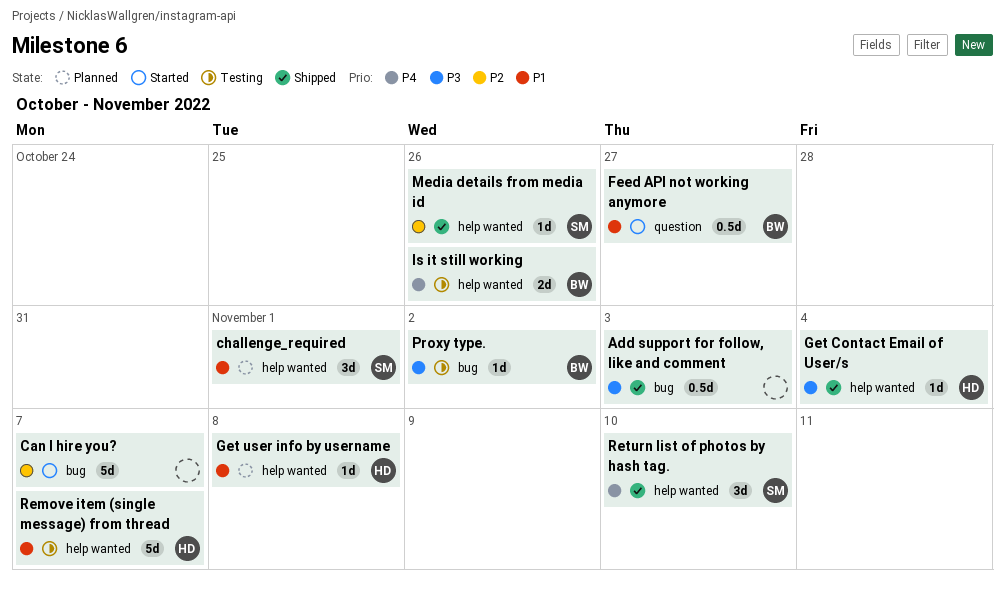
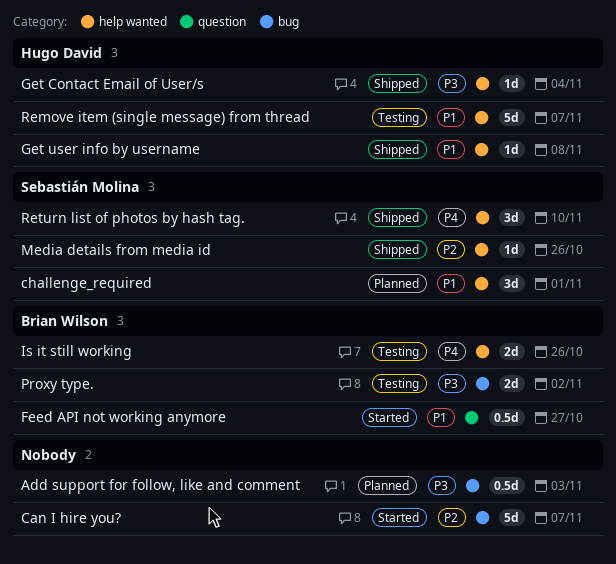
Add support for follow, like and comment, status: Shipped -> Planned
Get user info by username, status: Planned -> Shipped
Proxy type., estimate: 1d -> 2d

